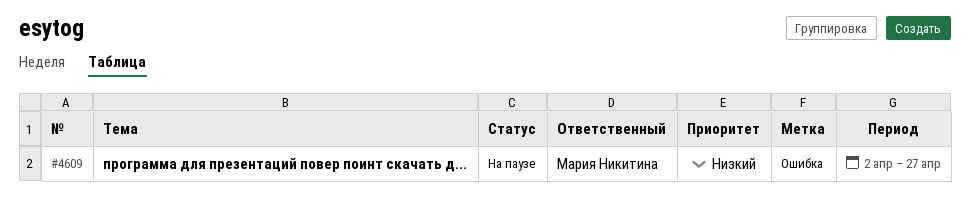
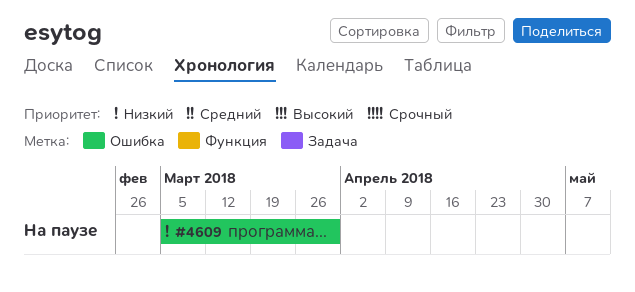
#4609, start: Apr 2 -> Mar 5
#4609, due: Apr 27 -> Mar 30

